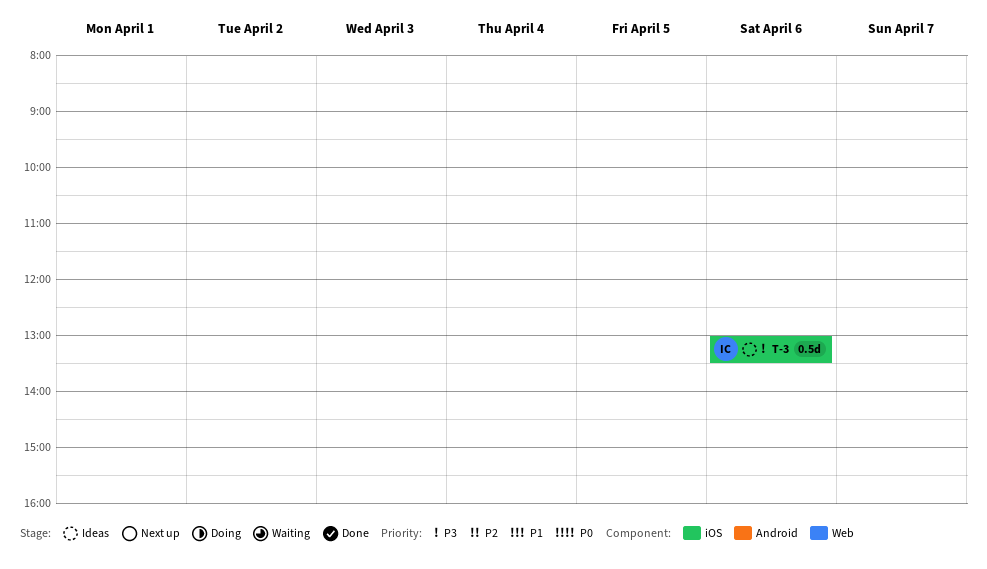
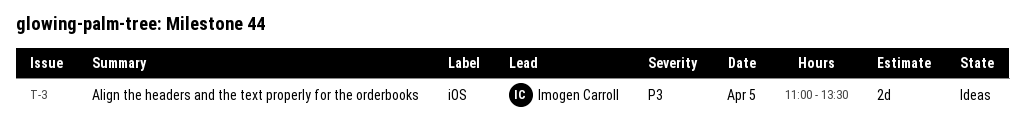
T-3, estimate: 0.5d -> 2d
T-3, day: Apr 6 -> Apr 5
T-3, begins: 13:00 -> 11:00

